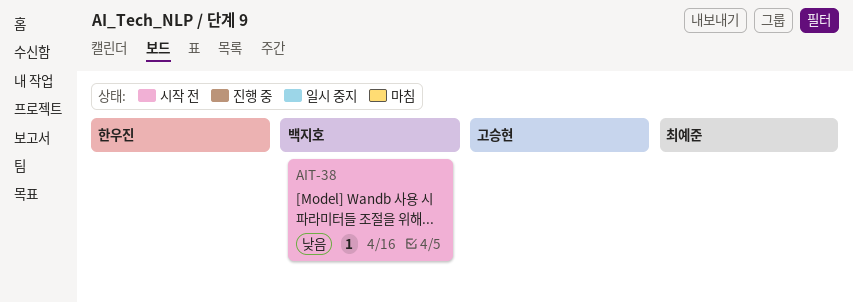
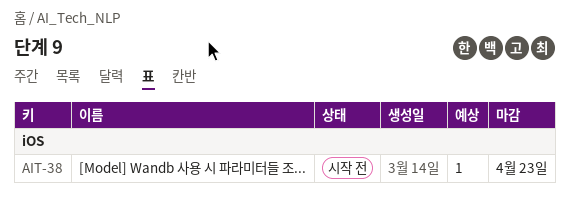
AIT-38, due: Apr 16 -> Apr 23

